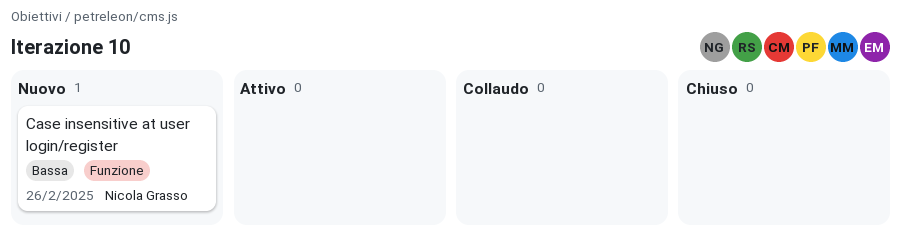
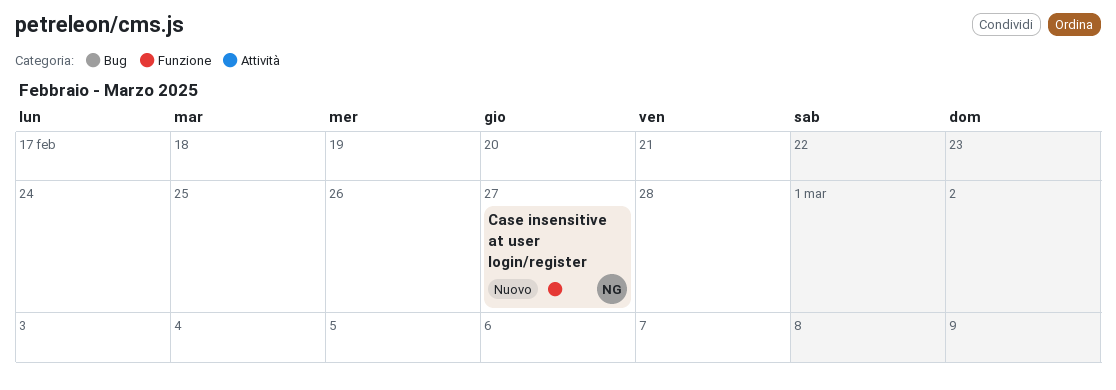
Case insensitive at user login/register, due: Feb 26 -> Feb 27

